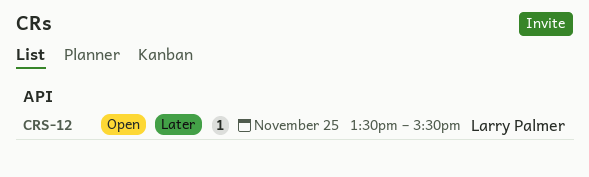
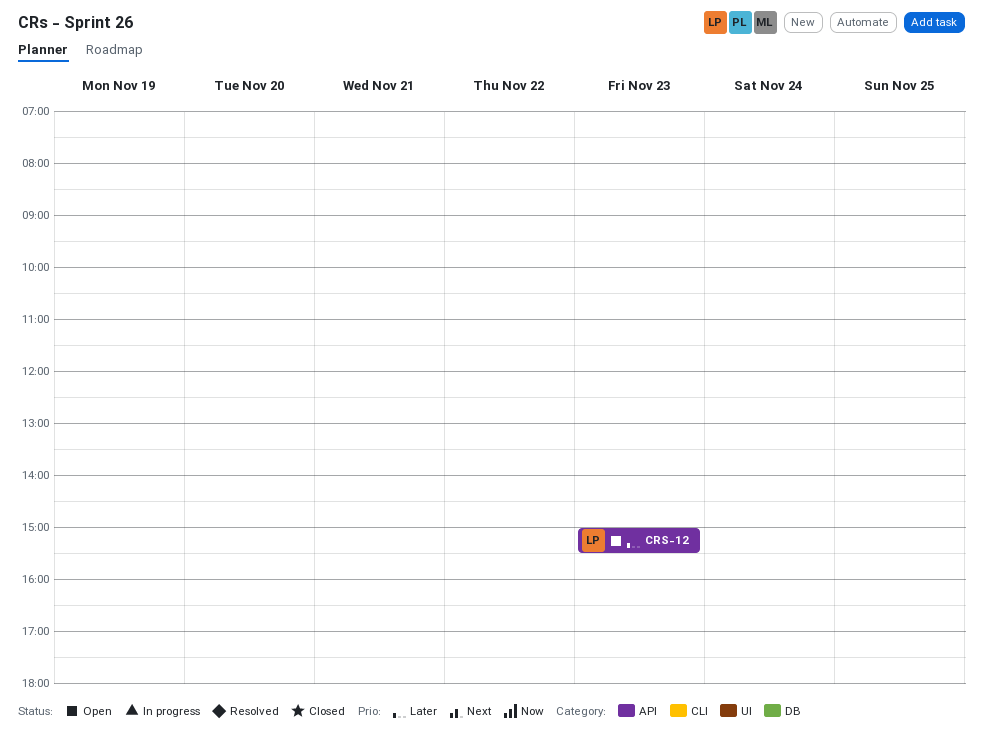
CRS-12, day: Nov 25 -> Nov 23
CRS-12, begins: 13:30 -> 15:00

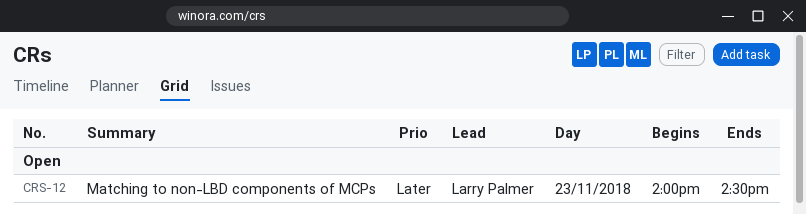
CRS-12, begins: 15:00 -> 14:00
CRS-12, ends: 15:30 -> 14:30

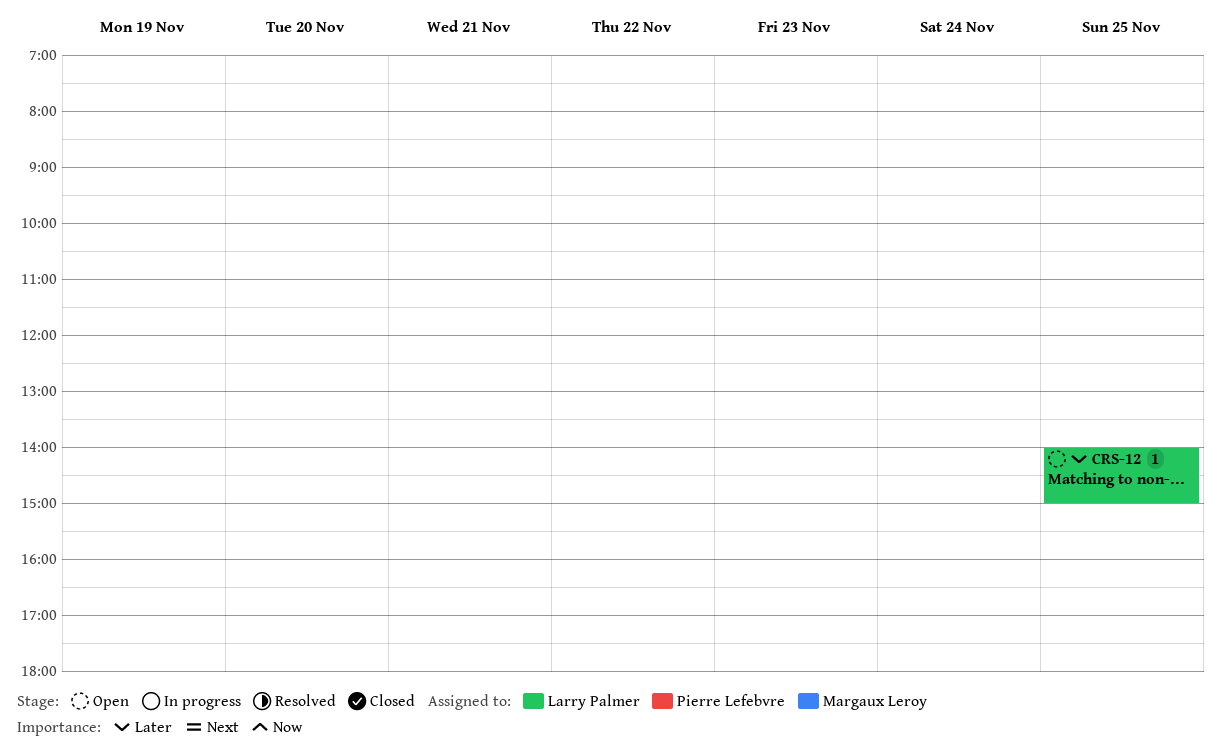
CRS-12, day: Nov 23 -> Nov 25
CRS-12, ends: 14:30 -> 15:00

